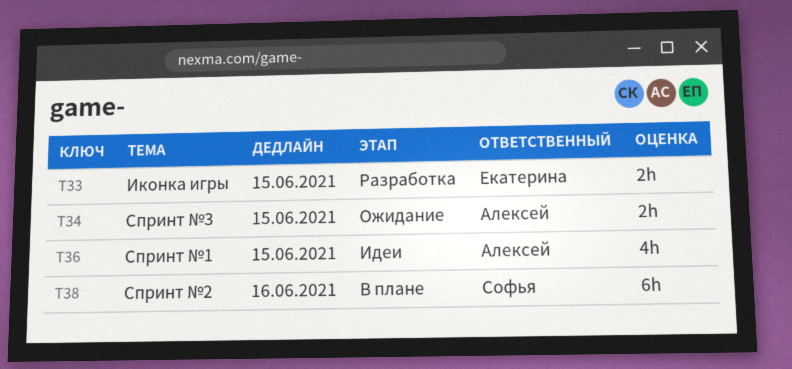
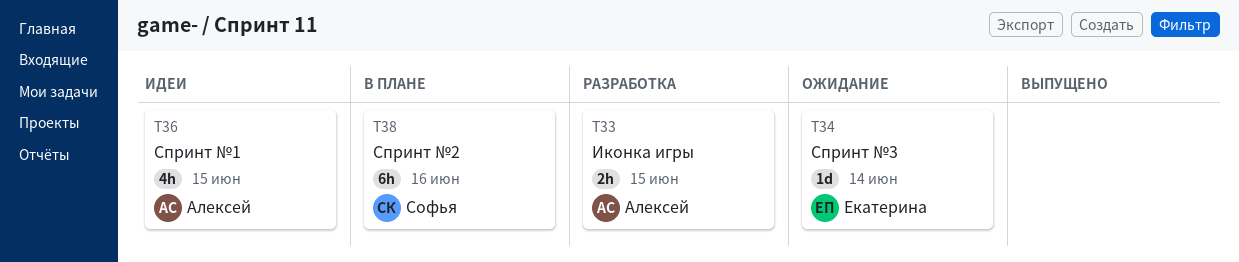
T33, owner: Екатерина -> Алексей
T34, owner: Алексей -> Екатерина
T34, estimate: 2h -> 1d
T34, due: Jun 15 -> Jun 14

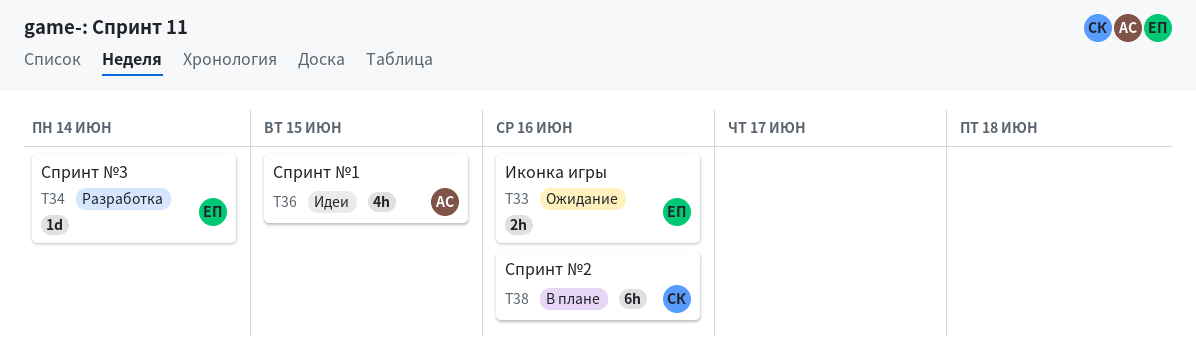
T33, status: Разработка -> Ожидание
T33, owner: Алексей -> Екатерина
T33, due: Jun 15 -> Jun 16
T34, status: Ожидание -> Разработка

